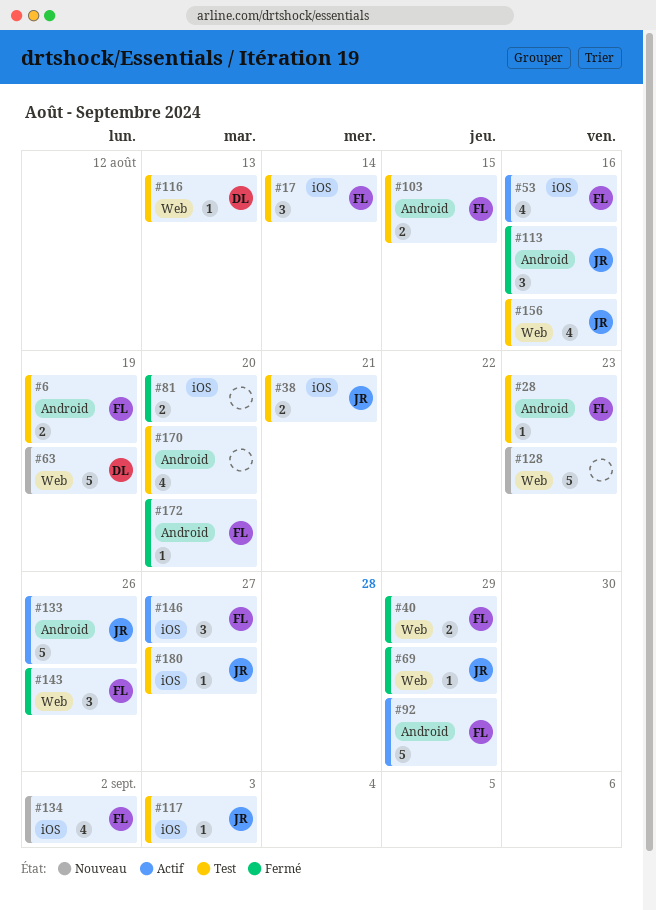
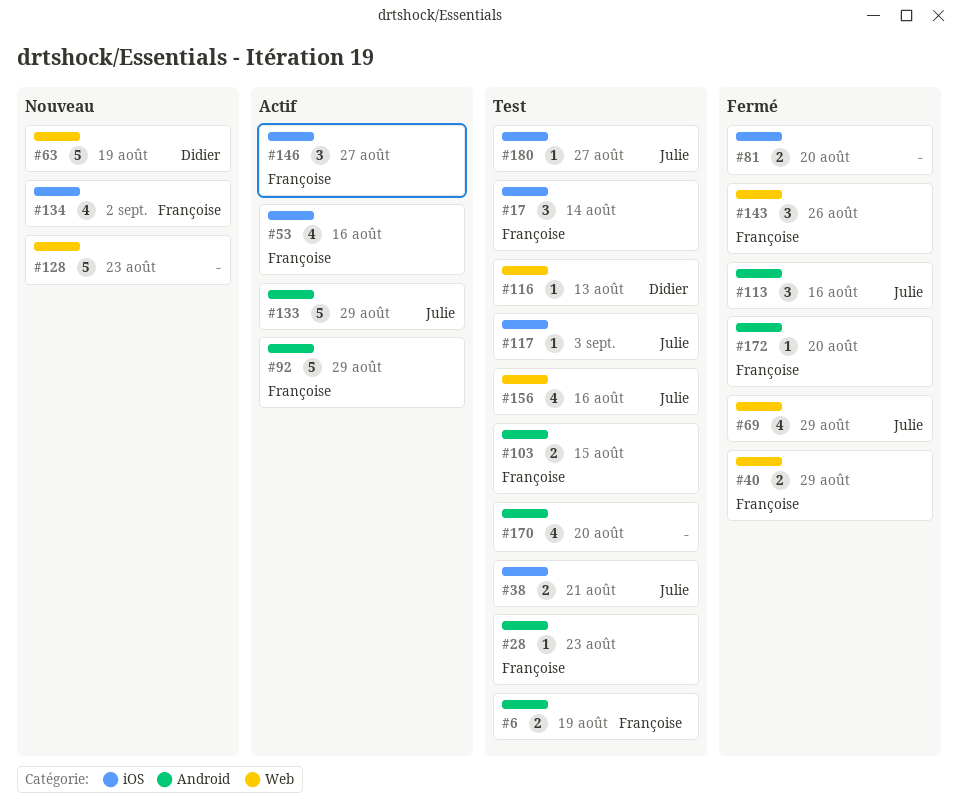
#69, estimate: 1 -> 4
#133, due: Aug 26 -> Aug 29

